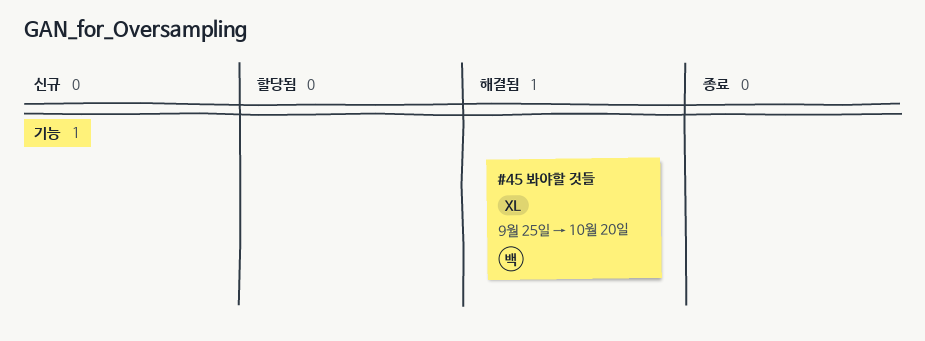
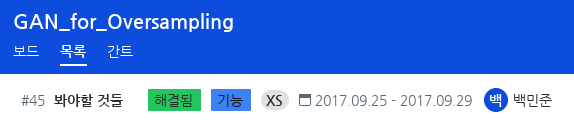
#45, estimate: XL -> XS
#45, due: Oct 20 -> Sep 29

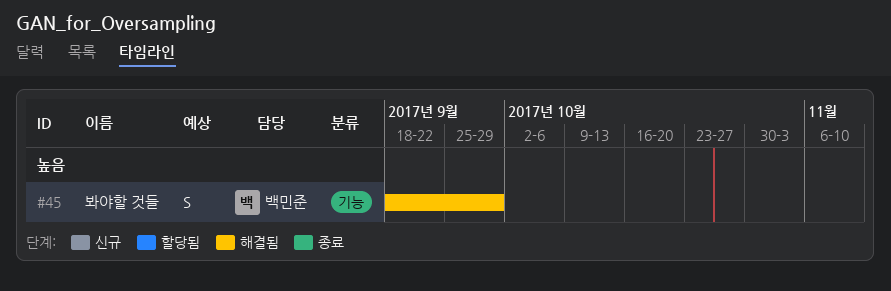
#45, estimate: XS -> S
#45, start: Sep 25 -> Sep 18

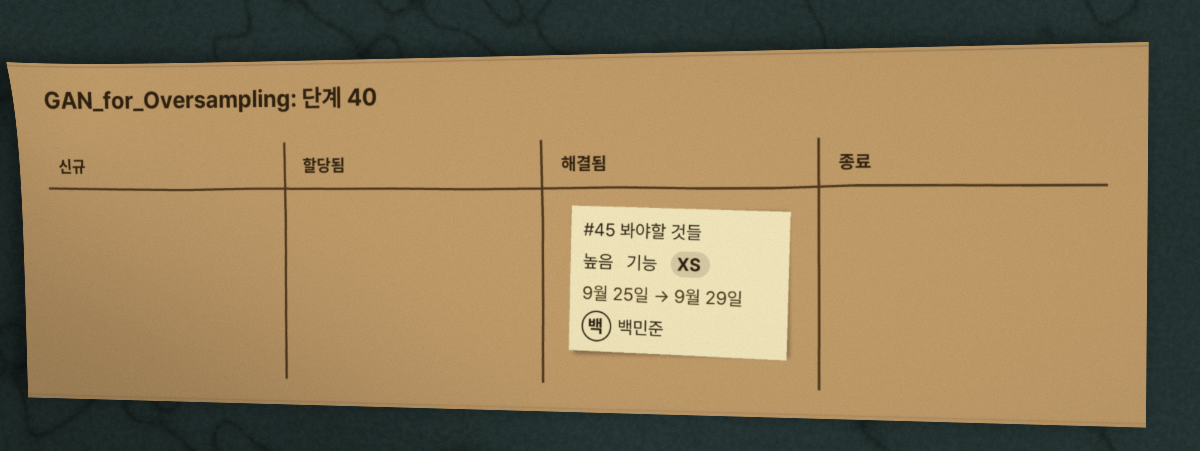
#45, estimate: S -> XS
#45, start: Sep 18 -> Sep 25

